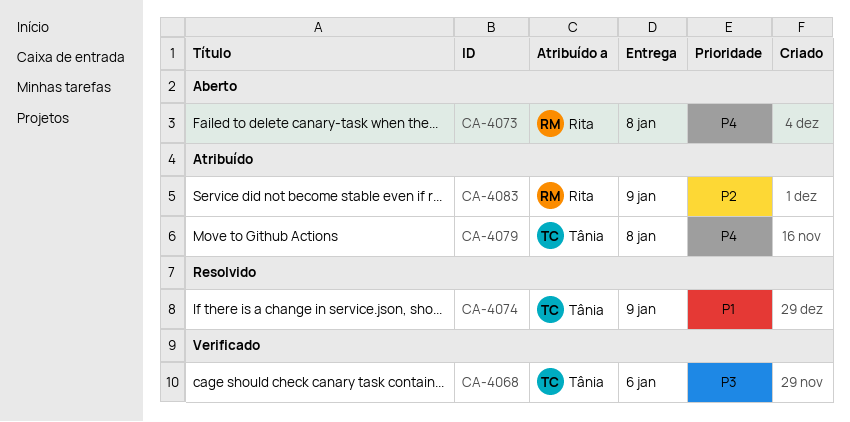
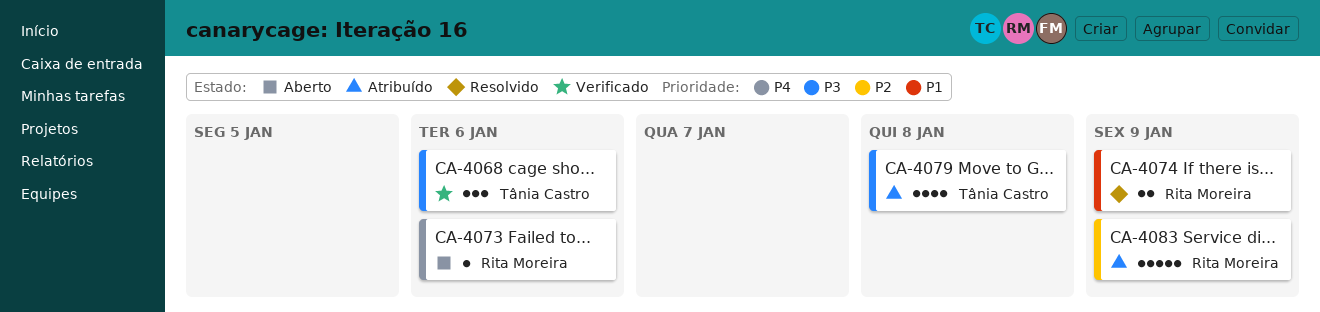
CA-4073, due: Jan 8 -> Jan 6
CA-4074, owner: Tânia Castro -> Rita Moreira
CA-4079, priority: P4 -> P3

